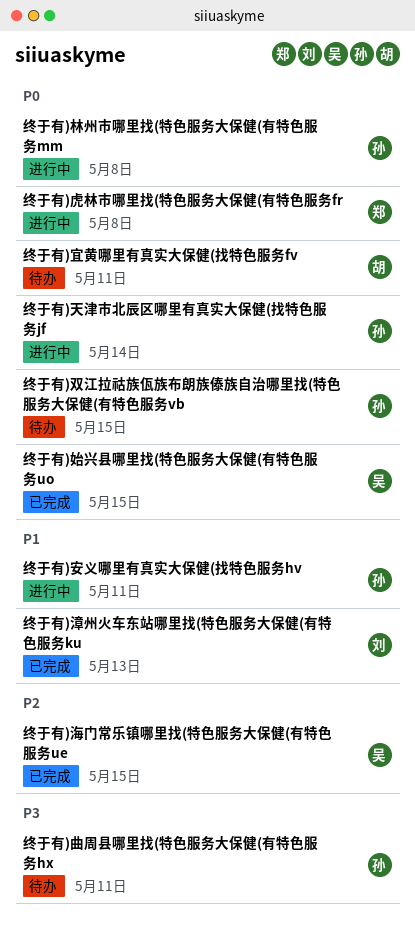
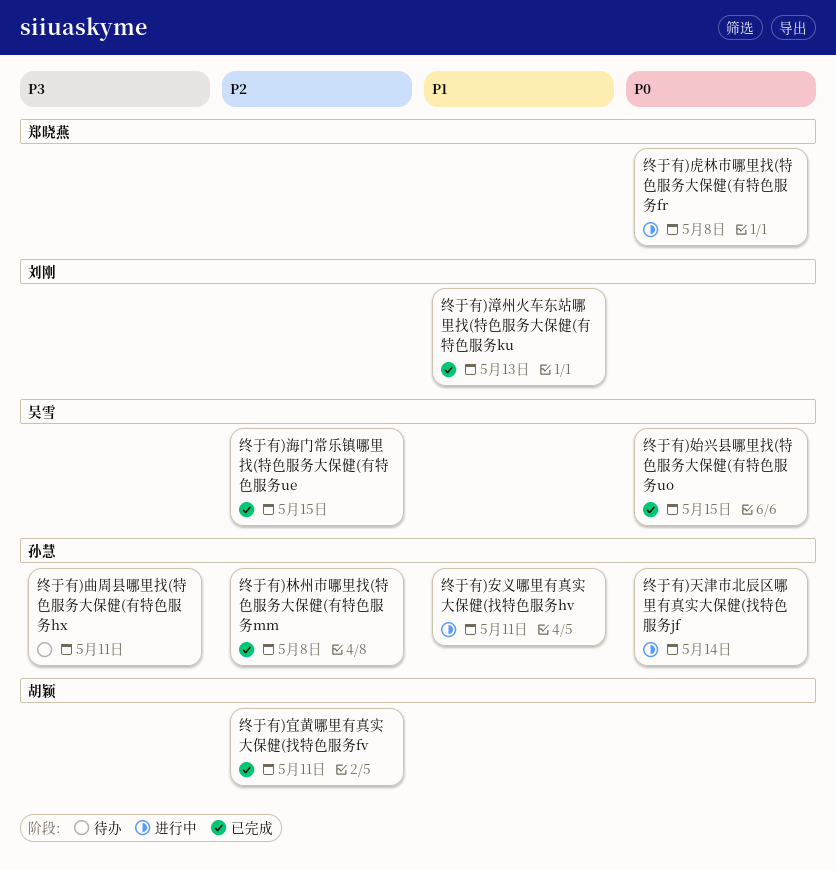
终于有)双江拉祜族佤族布朗族傣族自治哪里找(特色服务大保健(有特色服务vb: present -> none
终于有)宜黄哪里有真实大保健(找特色服务fv, status: 待办 -> 已完成
终于有)宜黄哪里有真实大保健(找特色服务fv, priority: P0 -> P2
终于有)林州市哪里找(特色服务大保健(有特色服务mm, status: 进行中 -> 已完成
终于有)林州市哪里找(特色服务大保健(有特色服务mm, priority: P0 -> P2

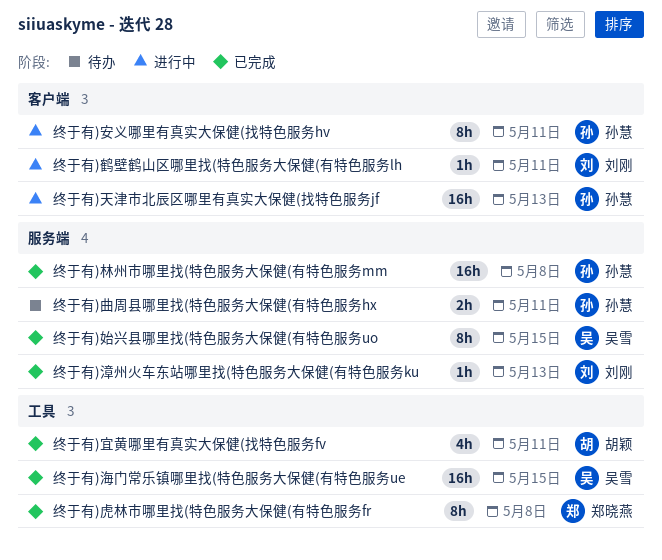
终于有)天津市北辰区哪里有真实大保健(找特色服务jf, due: May 14 -> May 13
终于有)虎林市哪里找(特色服务大保健(有特色服务fr, status: 进行中 -> 已完成
终于有)鹤壁鹤山区哪里找(特色服务大保健(有特色服务lh: none -> present

